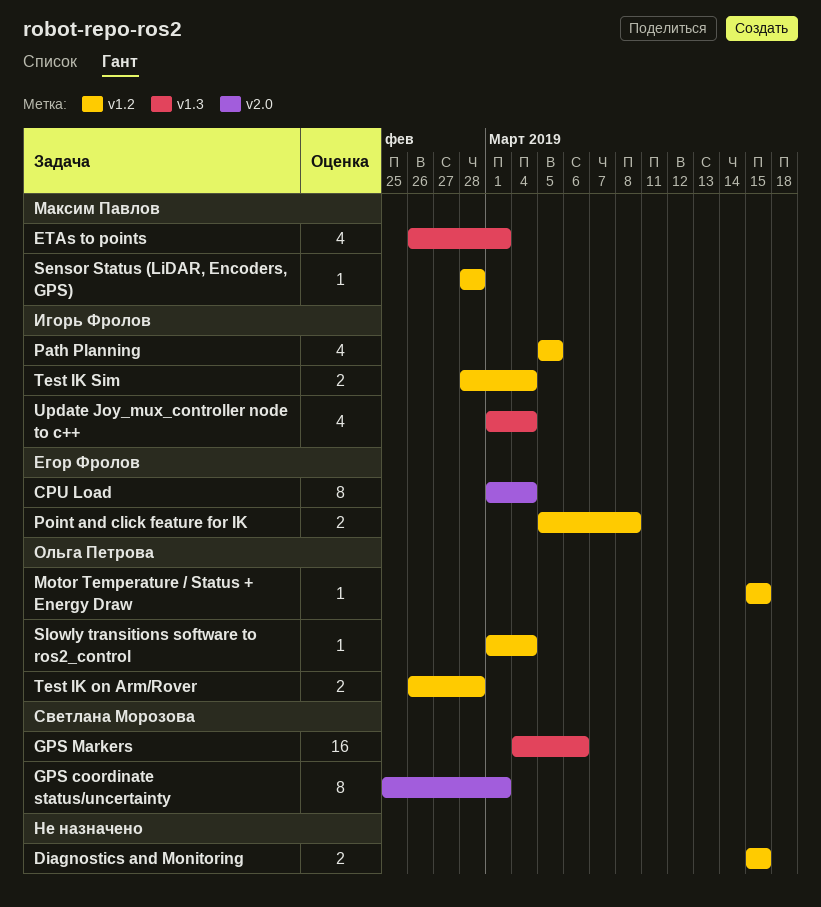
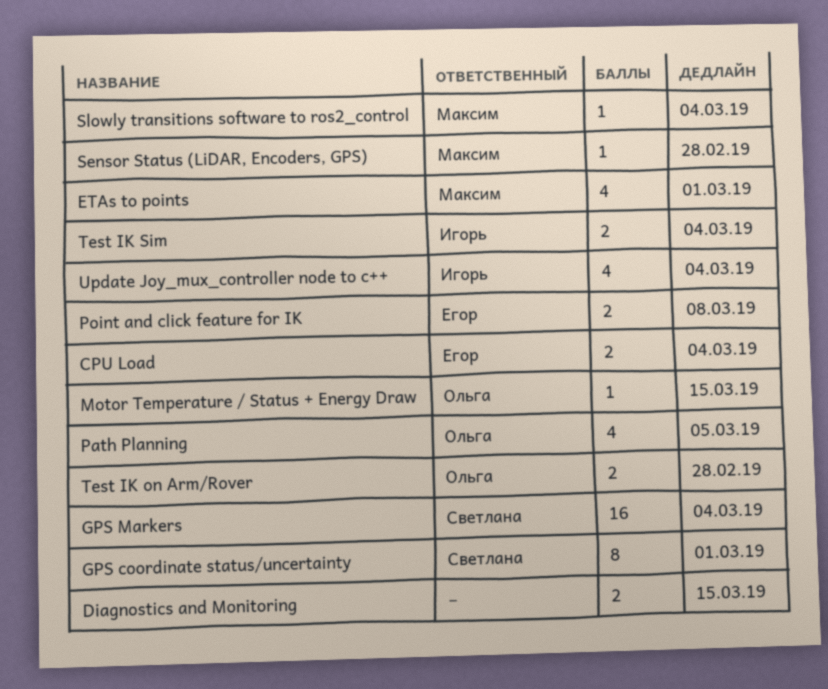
CPU Load, estimate: 8 -> 2
GPS Markers, due: Mar 6 -> Mar 4
Path Planning, owner: Игорь Фролов -> Ольга Петрова
Slowly transitions software to ros2_control, owner: Ольга Петрова -> Максим Павлов

